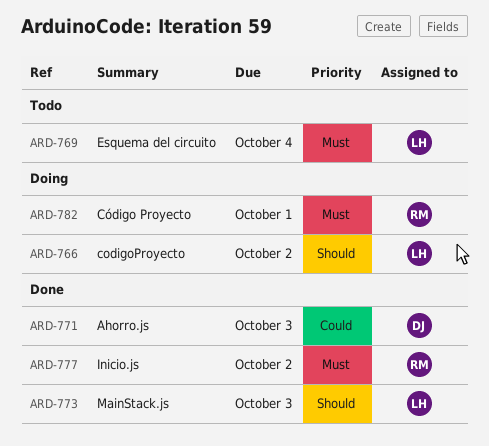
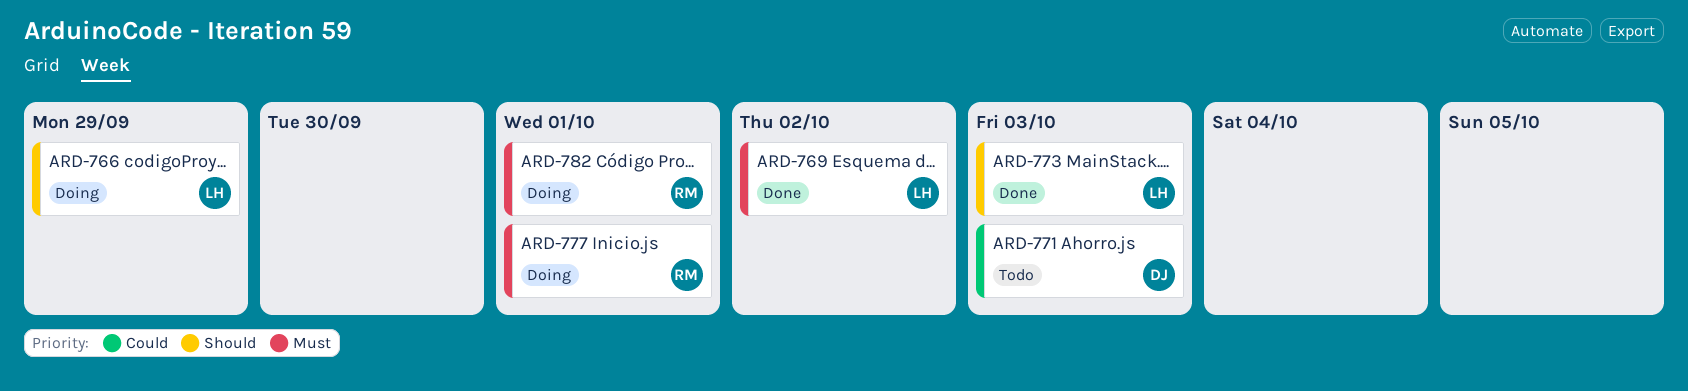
ARD-766, due: Oct 2 -> Sep 29
ARD-769, status: Todo -> Done
ARD-769, due: Oct 4 -> Oct 2
ARD-771, status: Done -> Todo
ARD-777, status: Done -> Doing
ARD-777, due: Oct 2 -> Oct 1

